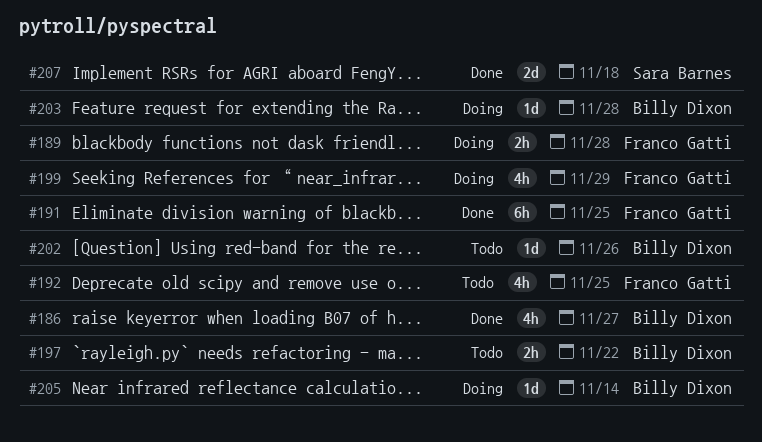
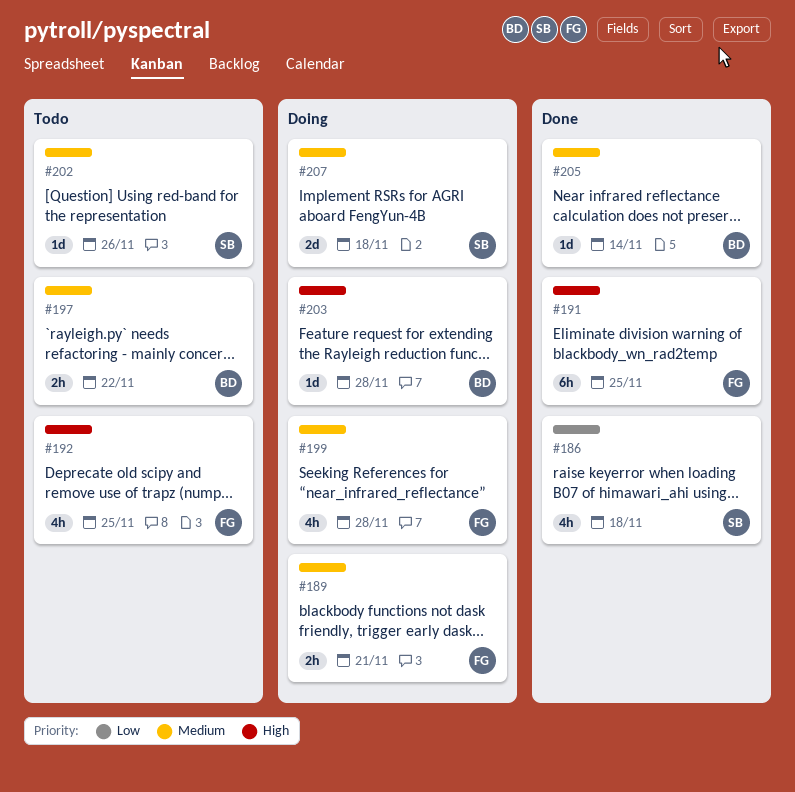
#186, owner: Billy Dixon -> Sara Barnes
#186, due: Nov 27 -> Nov 18
#189, due: Nov 28 -> Nov 21
#199, due: Nov 29 -> Nov 28
#202, owner: Billy Dixon -> Sara Barnes
#205, status: Doing -> Done
#207, status: Done -> Doing

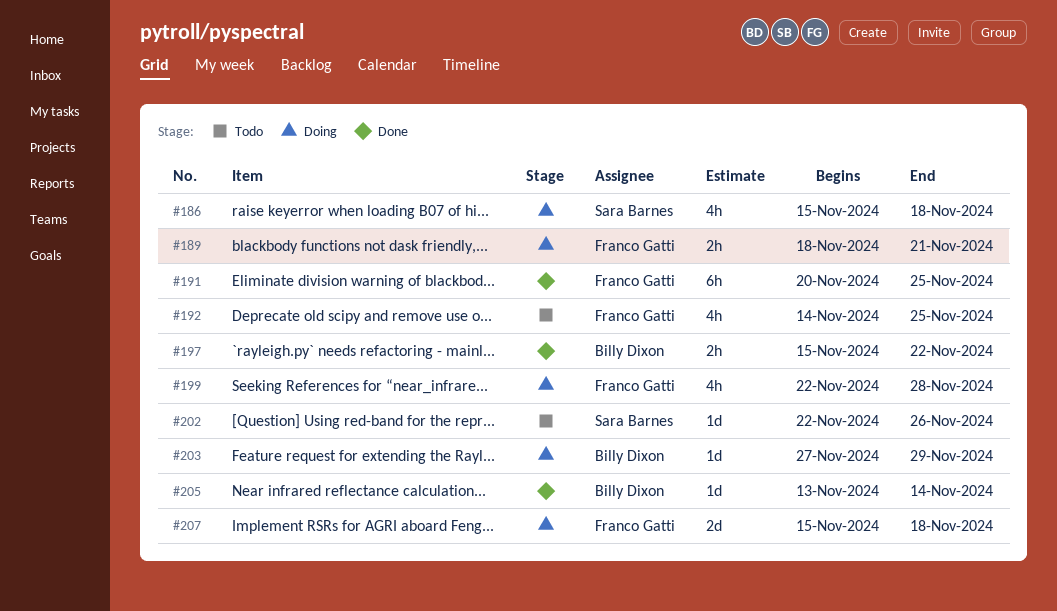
#186, status: Done -> Doing
#197, status: Todo -> Done
#203, due: Nov 28 -> Nov 29
#207, owner: Sara Barnes -> Franco Gatti

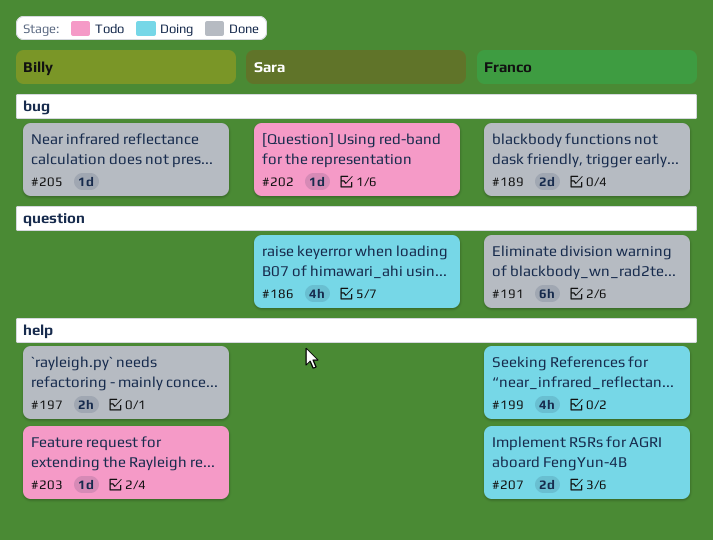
#189, status: Doing -> Done
#189, estimate: 2h -> 2d
#192: present -> none
#203, status: Doing -> Todo

